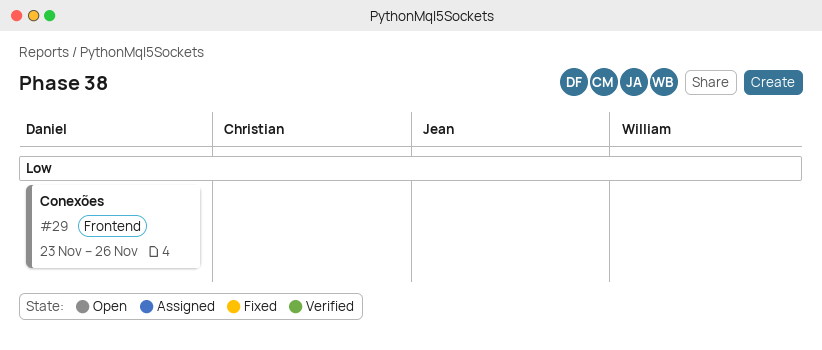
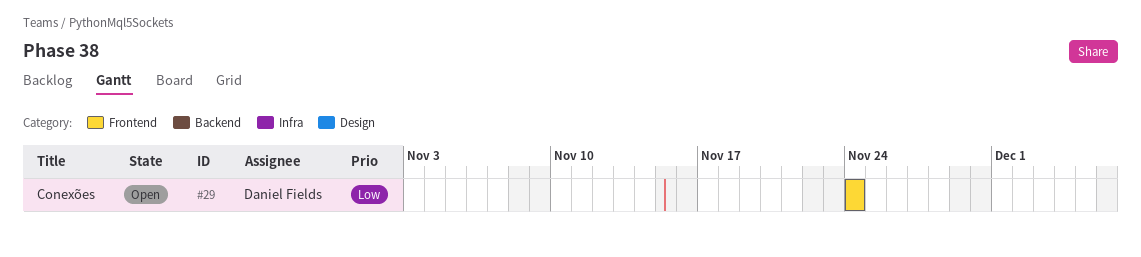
#29, start: Nov 23 -> Nov 24
#29, due: Nov 26 -> Nov 24

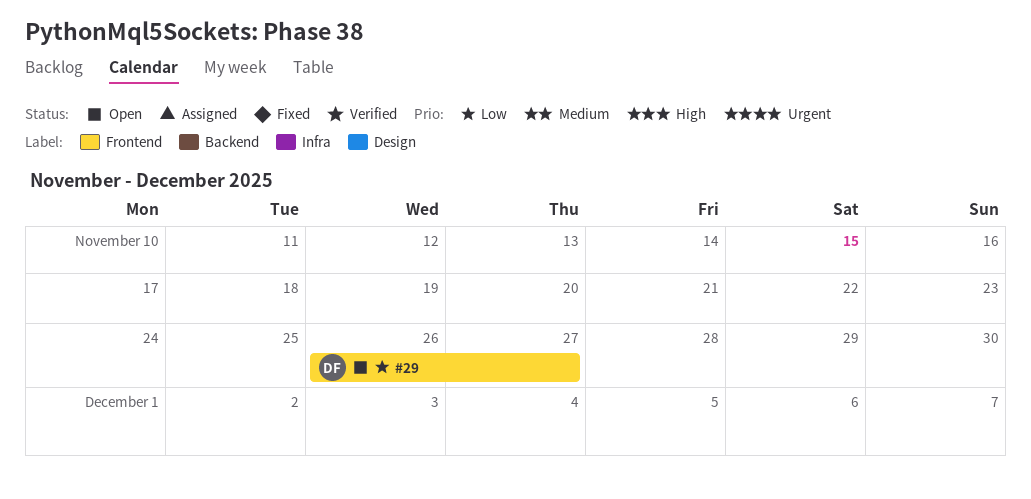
#29, start: Nov 24 -> Nov 26
#29, due: Nov 24 -> Nov 27

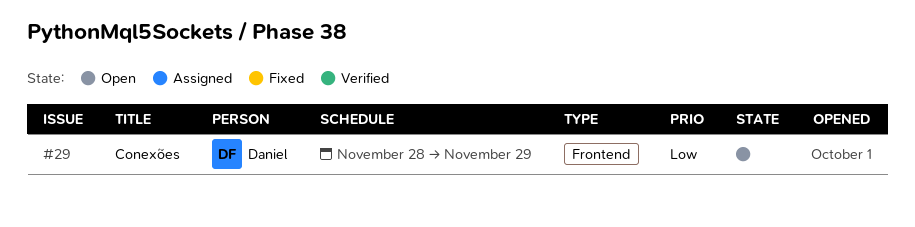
#29, start: Nov 26 -> Nov 28
#29, due: Nov 27 -> Nov 29

